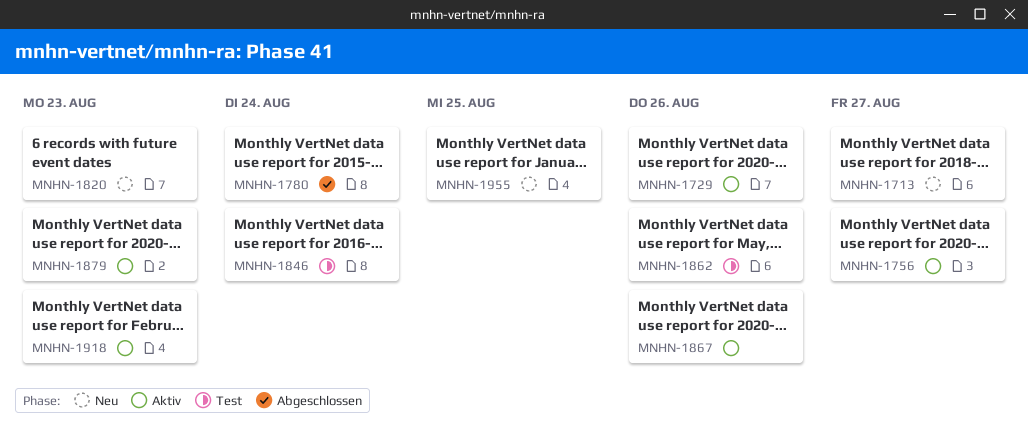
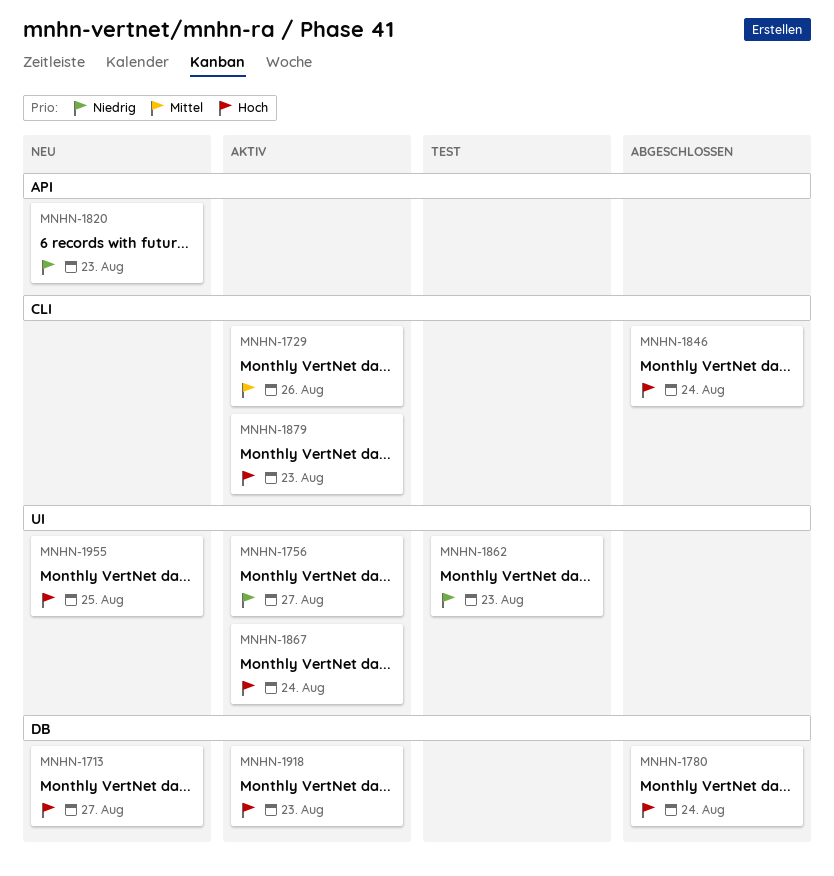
MNHN-1846, status: Test -> Abgeschlossen
MNHN-1862, due: Aug 26 -> Aug 23
MNHN-1867, due: Aug 26 -> Aug 24

